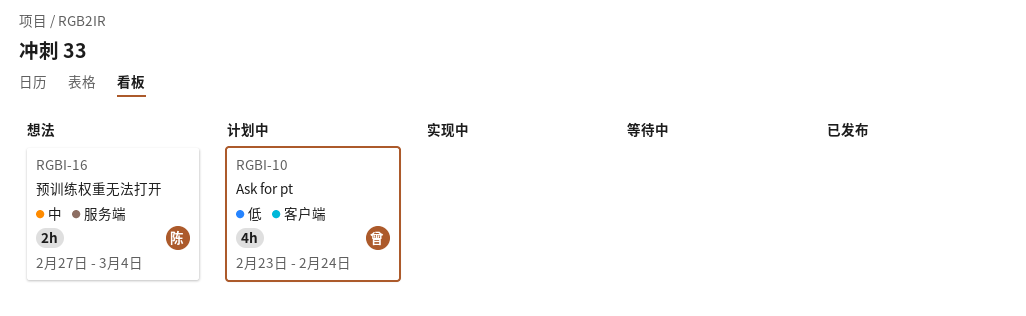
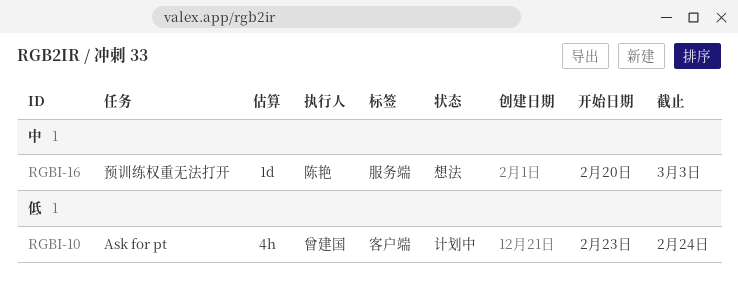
RGBI-16, estimate: 2h -> 1d
RGBI-16, start: Feb 27 -> Feb 20
RGBI-16, due: Mar 4 -> Mar 3

